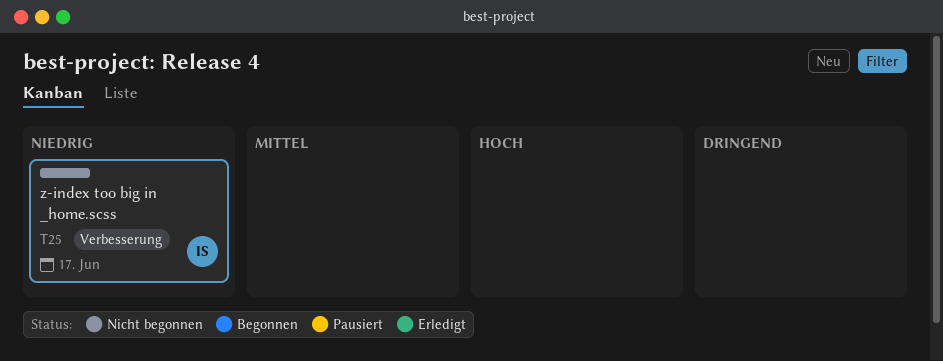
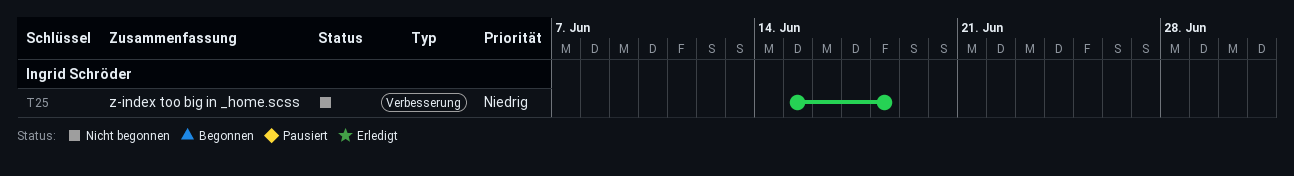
T25, due: Jun 17 -> Jun 18

